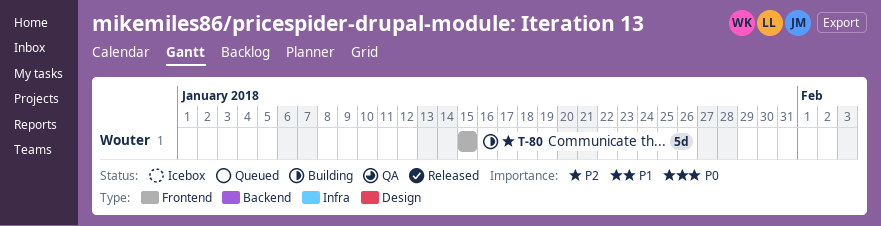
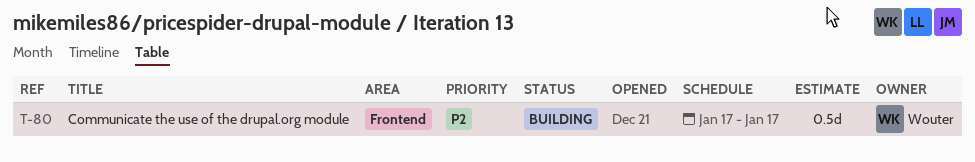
T-80, estimate: 5d -> 0.5d
T-80, start: Jan 15 -> Jan 17
T-80, due: Jan 15 -> Jan 17

